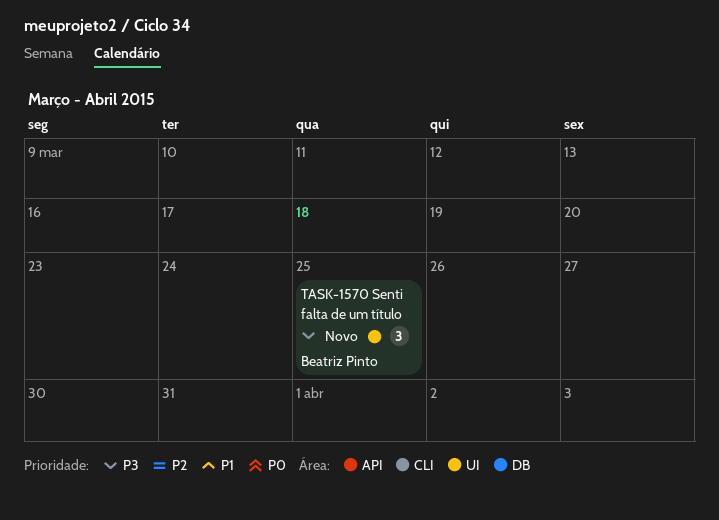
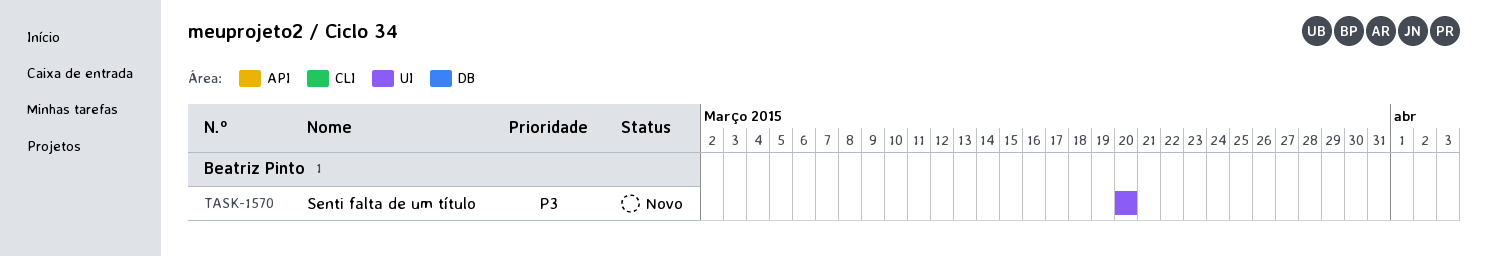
TASK-1570, due: Mar 25 -> Mar 20

